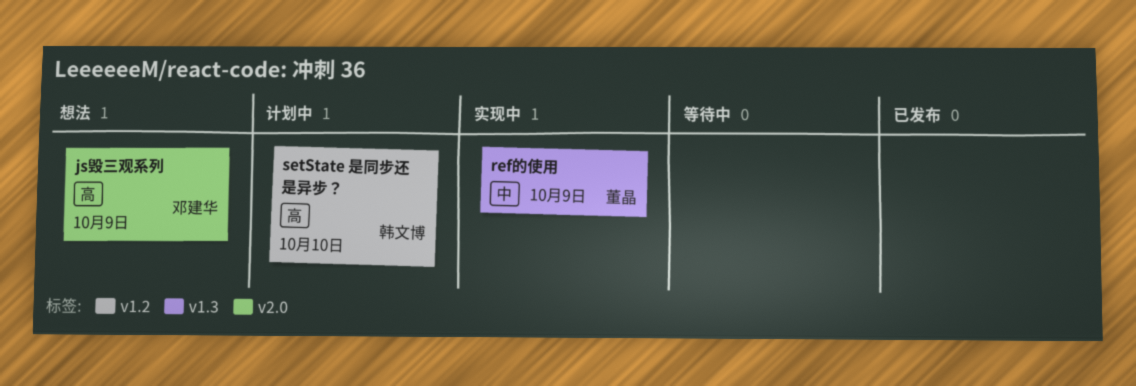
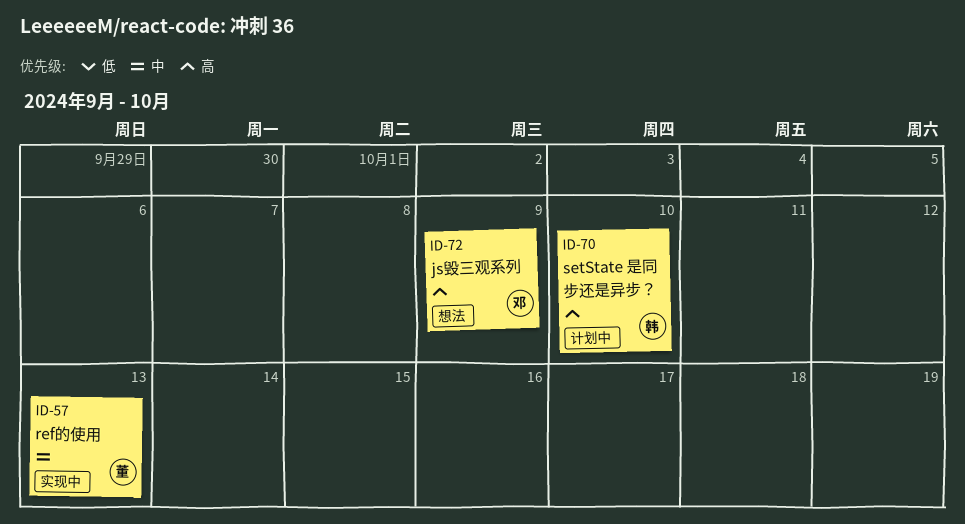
ref的使用, due: Oct 9 -> Oct 13

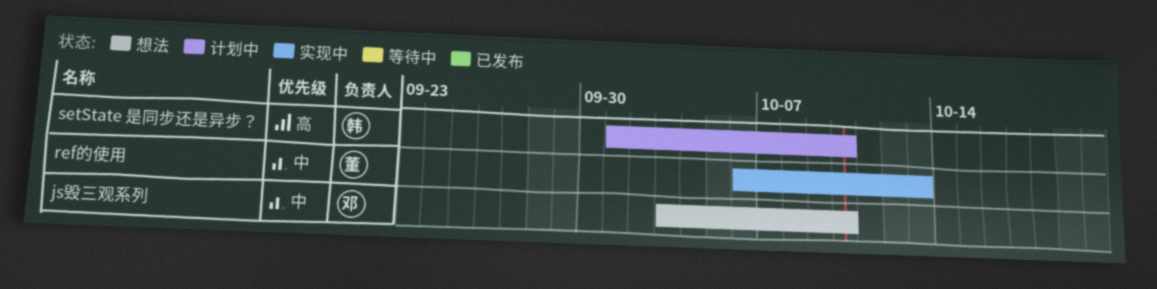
js毁三观系列, priority: 高 -> 中
js毁三观系列, due: Oct 9 -> Oct 10

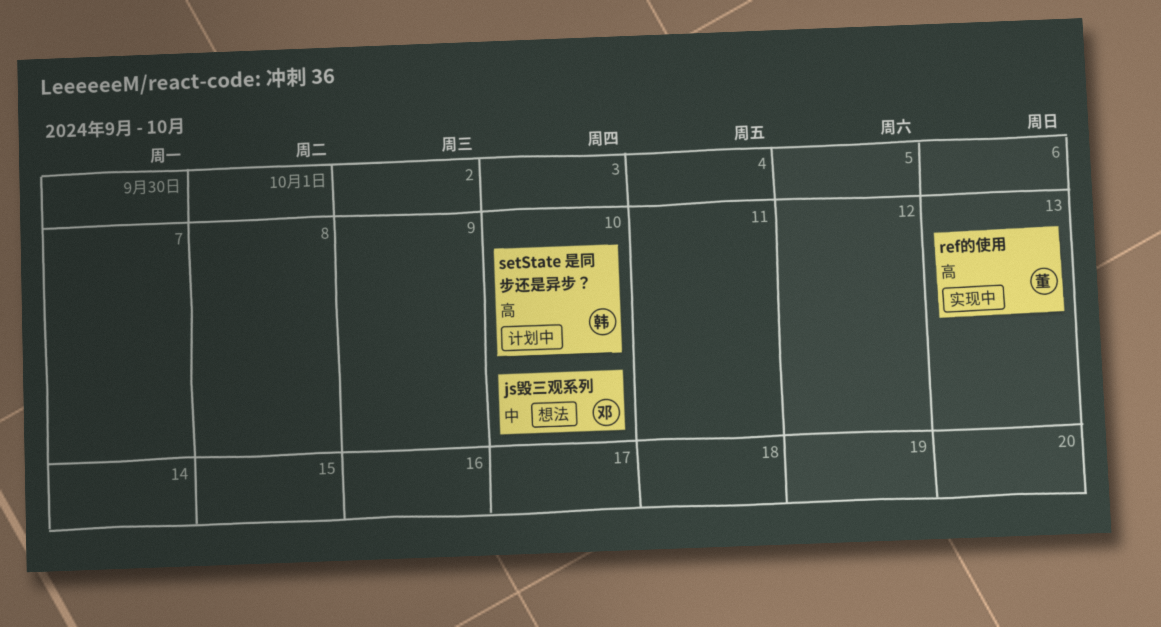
ref的使用, priority: 中 -> 高

